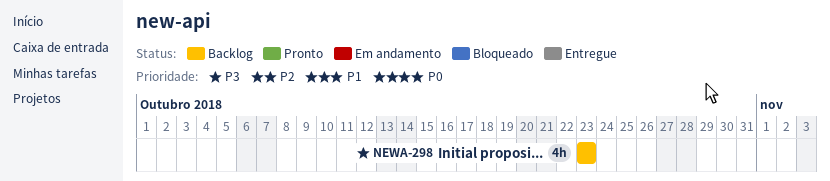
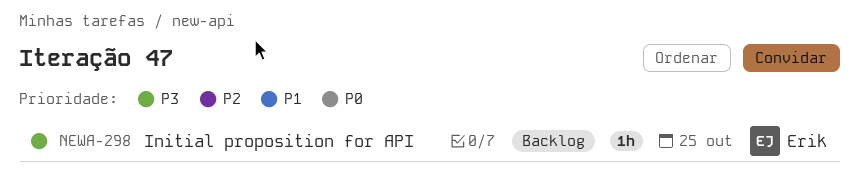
NEWA-298, estimate: 4h -> 1h
NEWA-298, due: Oct 23 -> Oct 25

